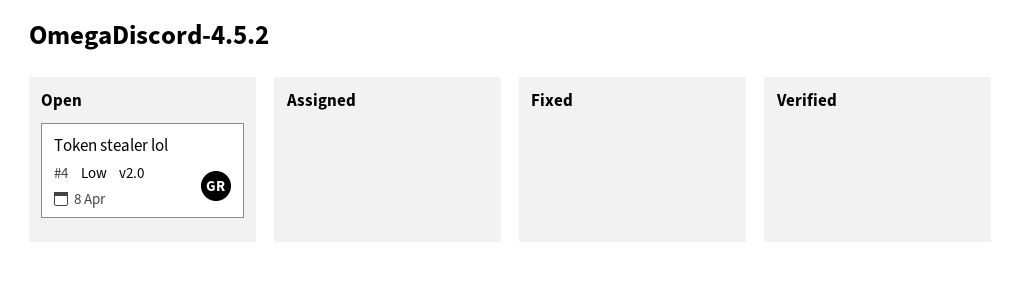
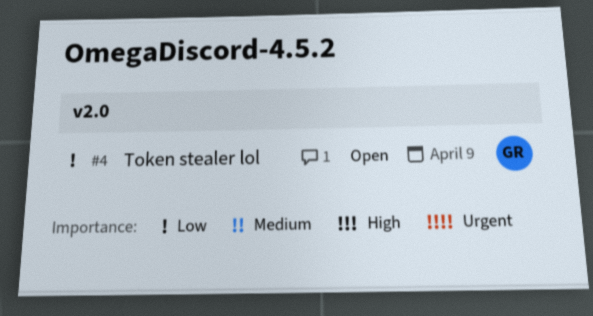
#4, due: Apr 8 -> Apr 9

